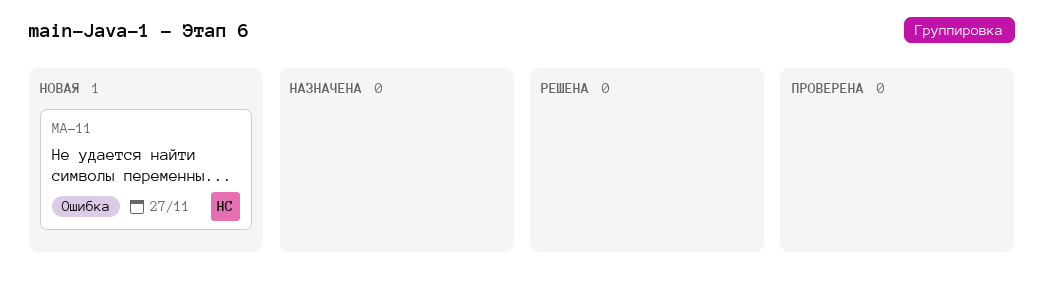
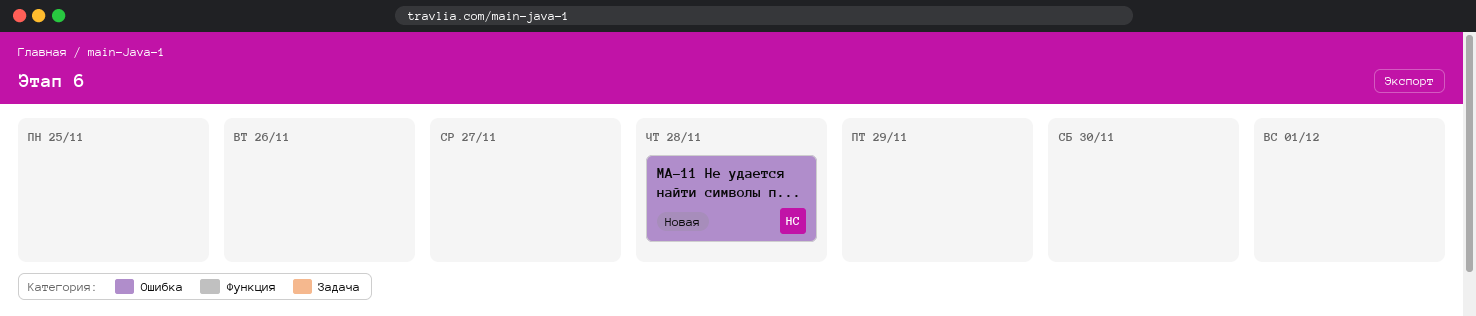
MA-11, due: Nov 27 -> Nov 28

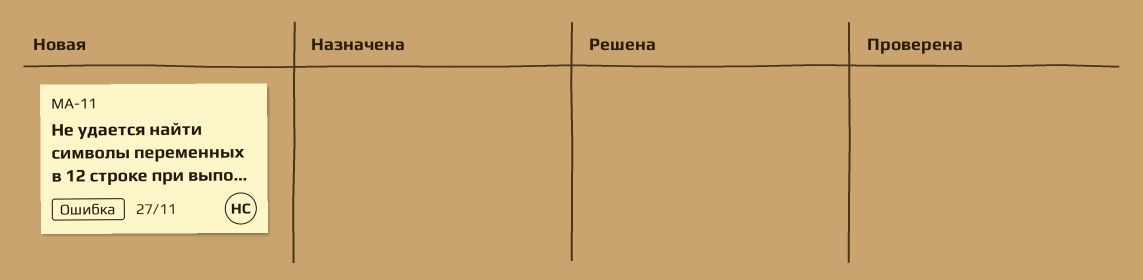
MA-11, due: Nov 28 -> Nov 27

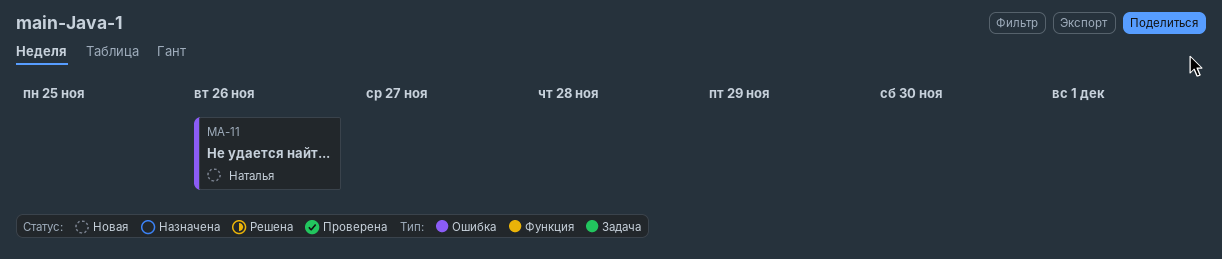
MA-11, due: Nov 27 -> Nov 26

